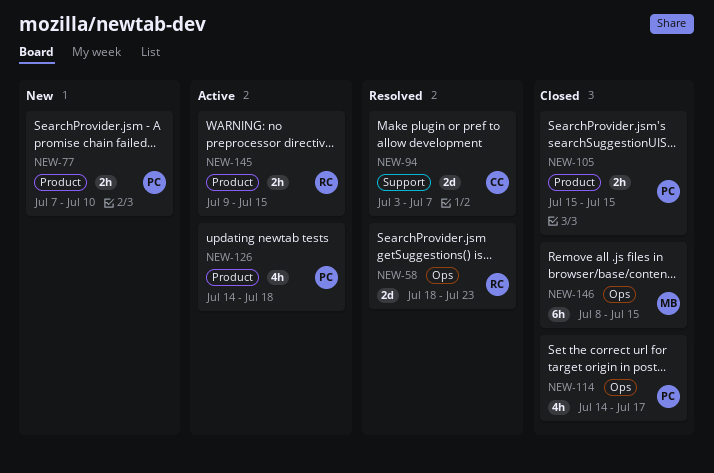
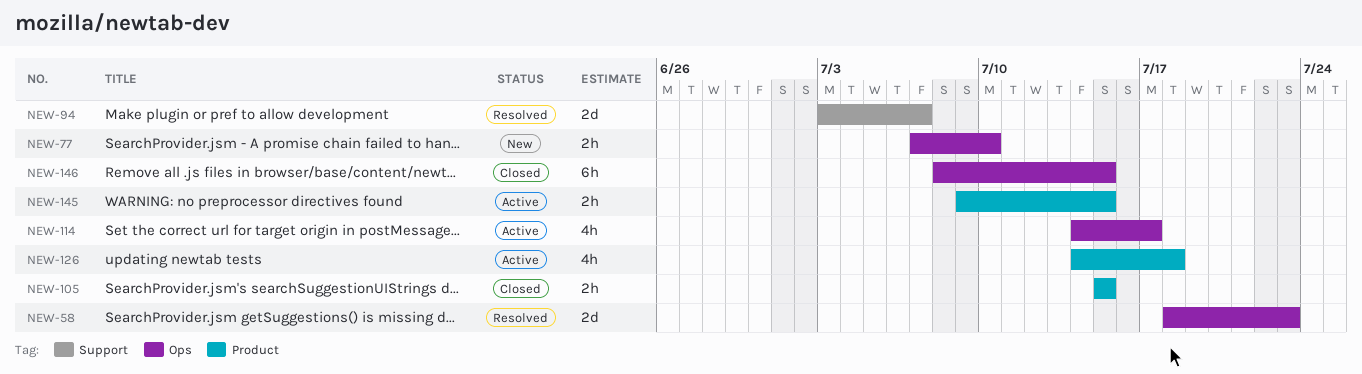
NEW-77, label: Product -> Ops
NEW-114, status: Closed -> Active

